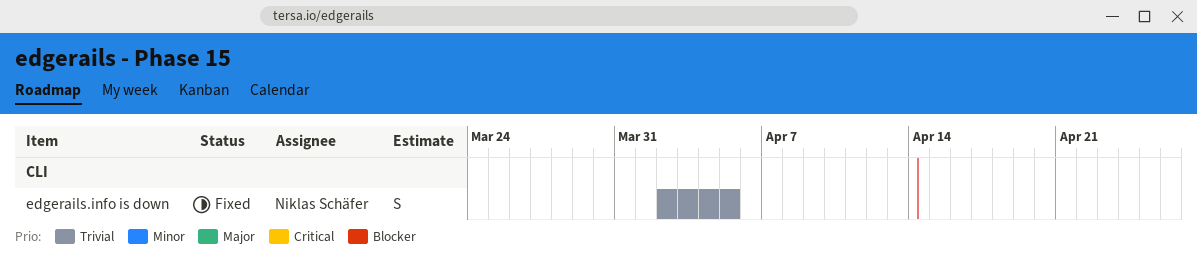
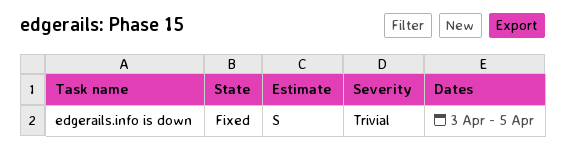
edgerails.info is down, start: Apr 2 -> Apr 3

